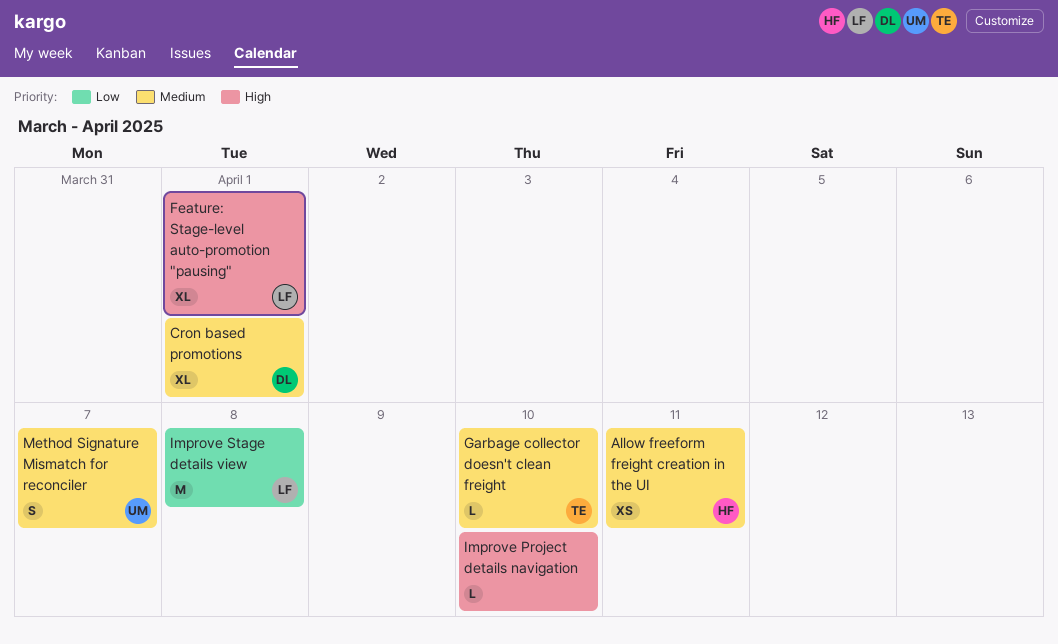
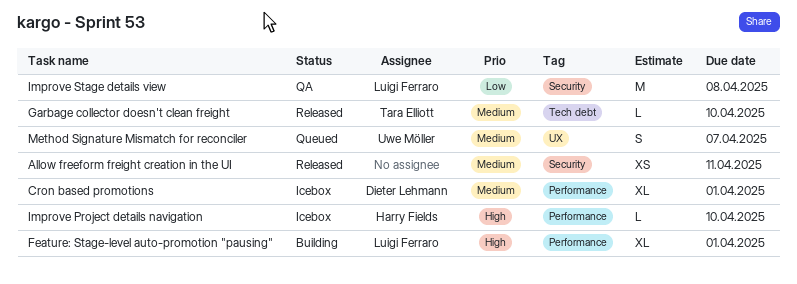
Allow freeform freight creation in the UI, owner: Harry Fields -> none
Improve Project details navigation, owner: none -> Harry Fields

